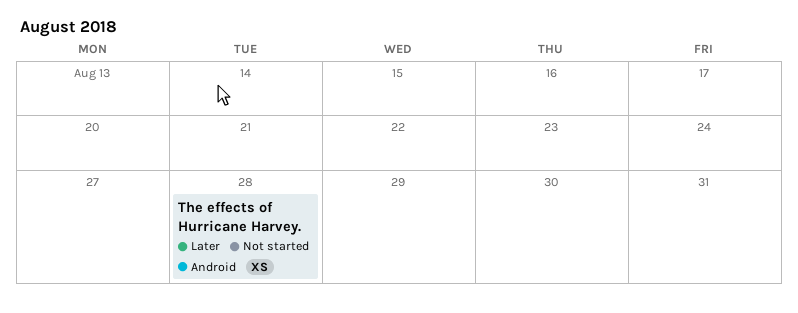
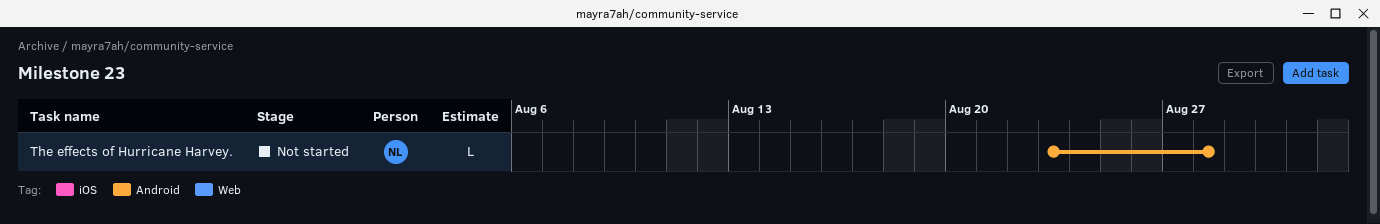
The effects of Hurricane Harvey., estimate: XS -> L

